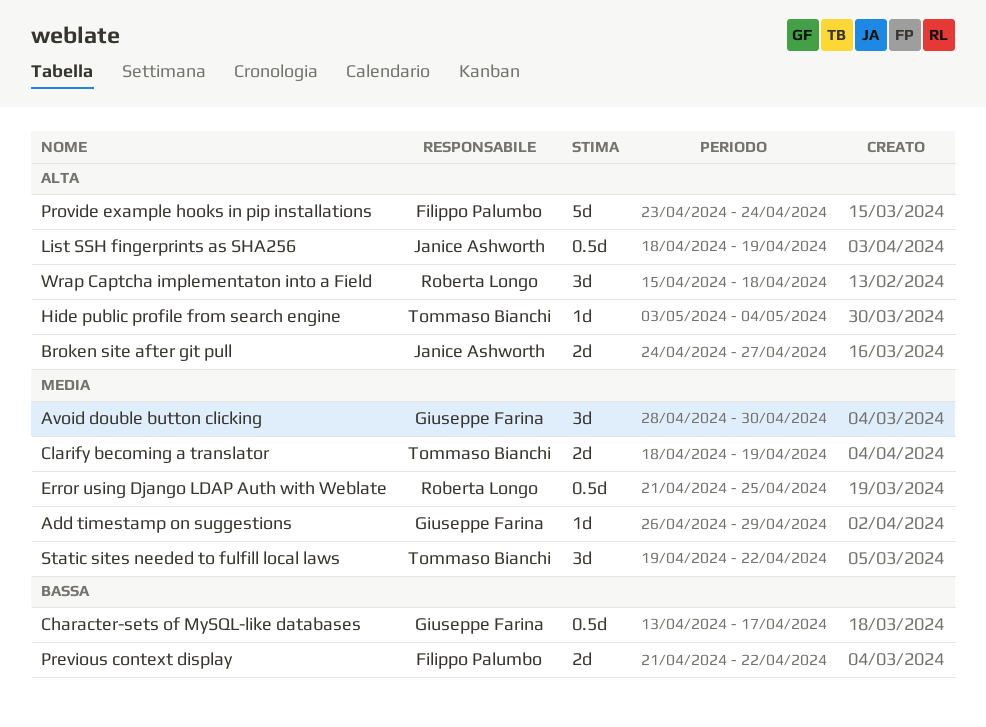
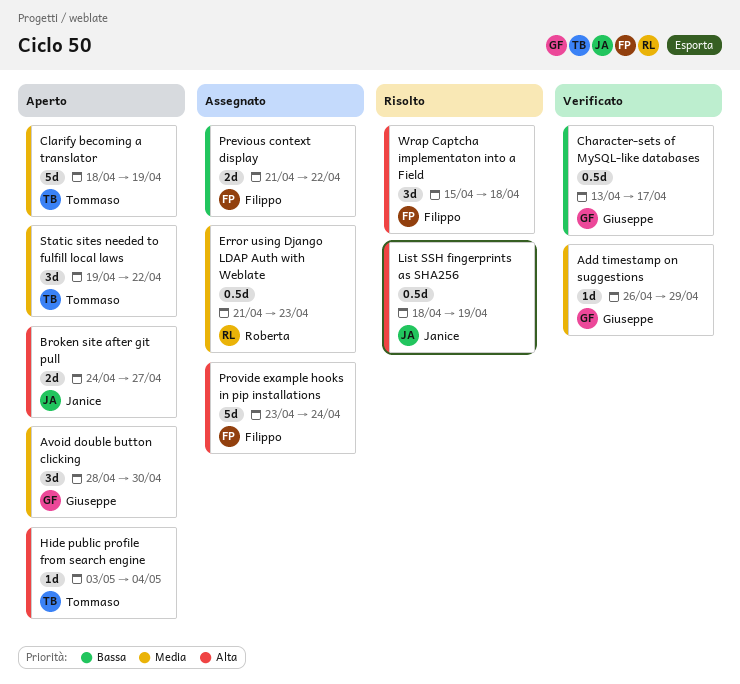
Clarify becoming a translator, estimate: 2d -> 5d
Error using Django LDAP Auth with Weblate, due: Apr 25 -> Apr 23
Wrap Captcha implementaton into a Field, owner: Roberta Longo -> Filippo Palumbo

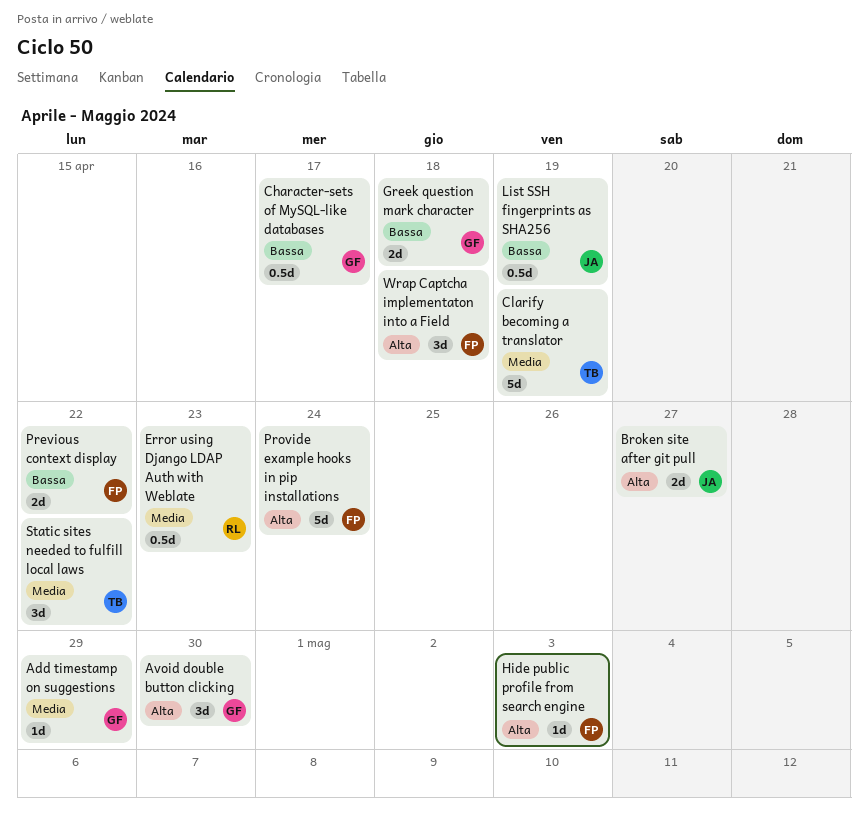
Avoid double button clicking, priority: Media -> Alta
Greek question mark character: none -> present
Hide public profile from search engine, owner: Tommaso -> Filippo
Hide public profile from search engine, due: May 4 -> May 3
List SSH fingerprints as SHA256, priority: Alta -> Bassa

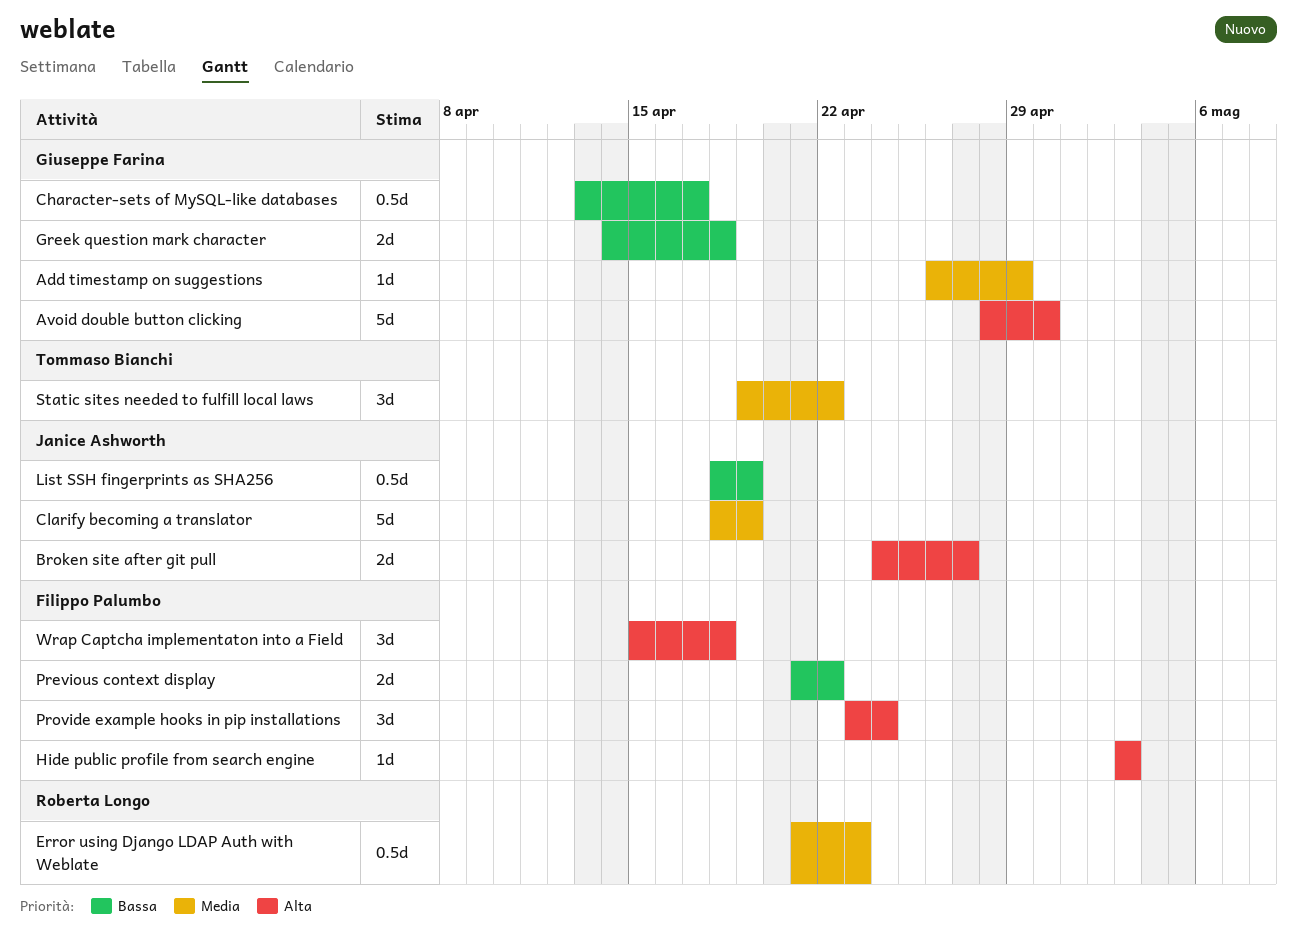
Avoid double button clicking, estimate: 3d -> 5d
Clarify becoming a translator, owner: Tommaso Bianchi -> Janice Ashworth
Provide example hooks in pip installations, estimate: 5d -> 3d

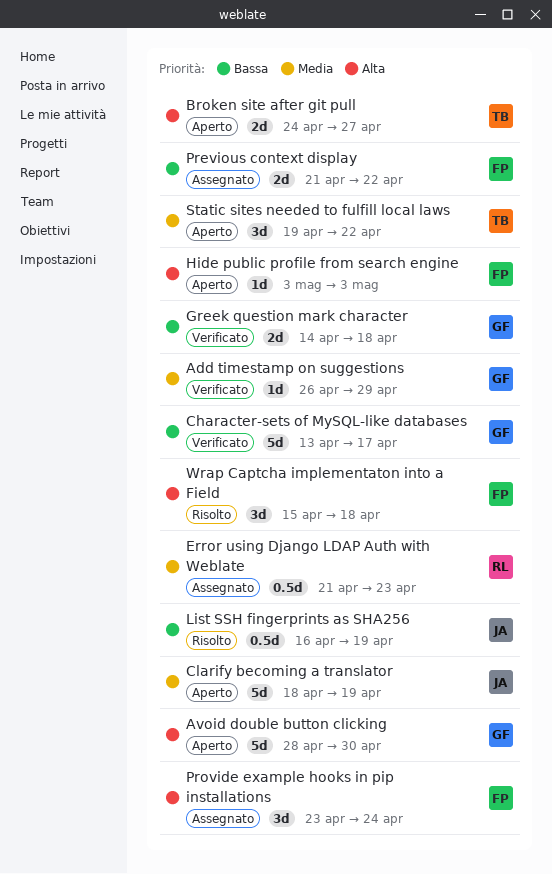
Broken site after git pull, owner: Janice Ashworth -> Tommaso Bianchi
Character-sets of MySQL-like databases, estimate: 0.5d -> 5d
List SSH fingerprints as SHA256, start: Apr 18 -> Apr 16

